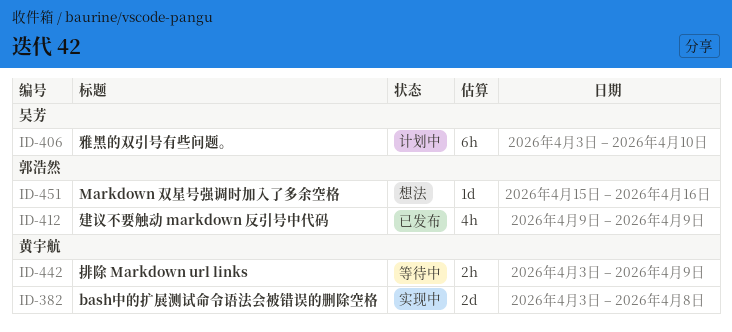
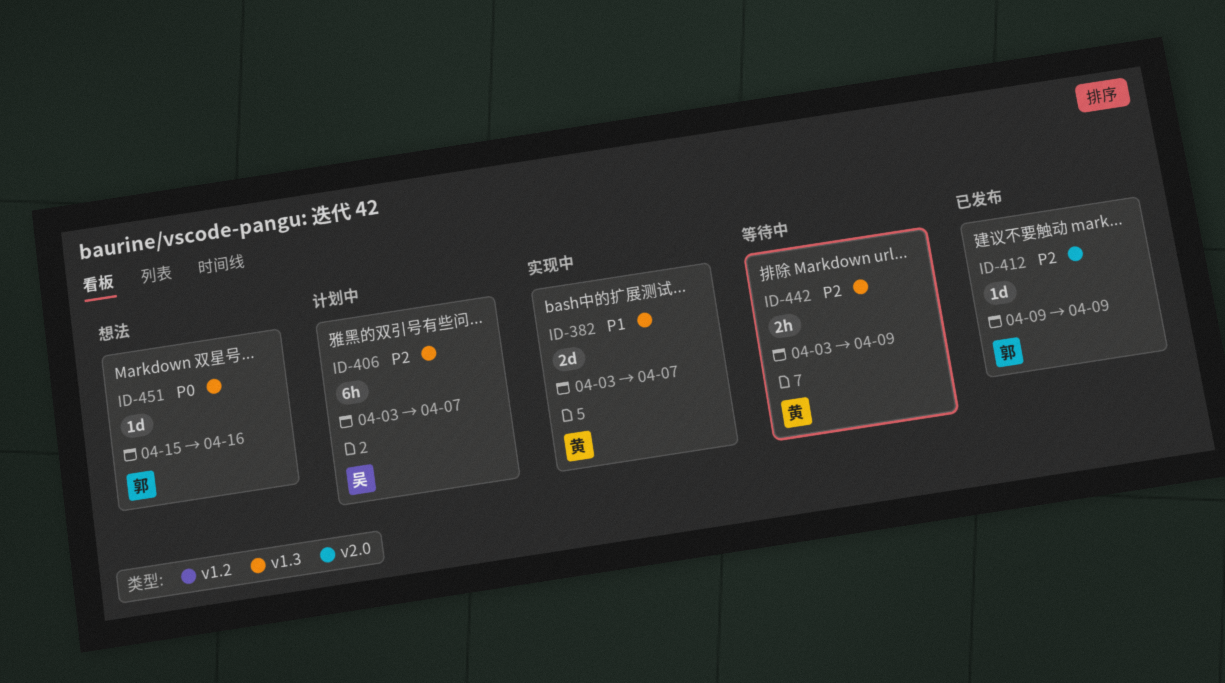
ID-382, due: Apr 8 -> Apr 7
ID-406, due: Apr 10 -> Apr 7
ID-412, estimate: 4h -> 1d

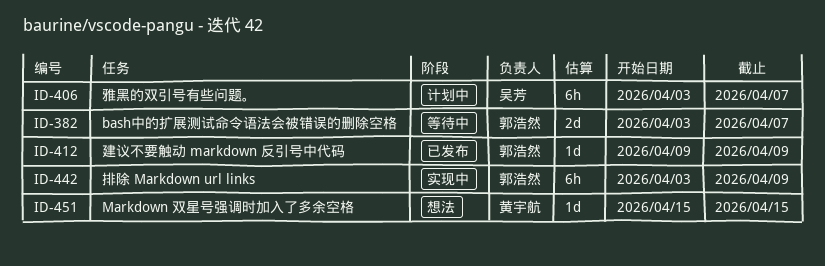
ID-382, status: 实现中 -> 等待中
ID-382, owner: 黄宇航 -> 郭浩然
ID-442, status: 等待中 -> 实现中
ID-442, owner: 黄宇航 -> 郭浩然
ID-442, estimate: 2h -> 6h
ID-451, owner: 郭浩然 -> 黄宇航
ID-451, due: Apr 16 -> Apr 15

